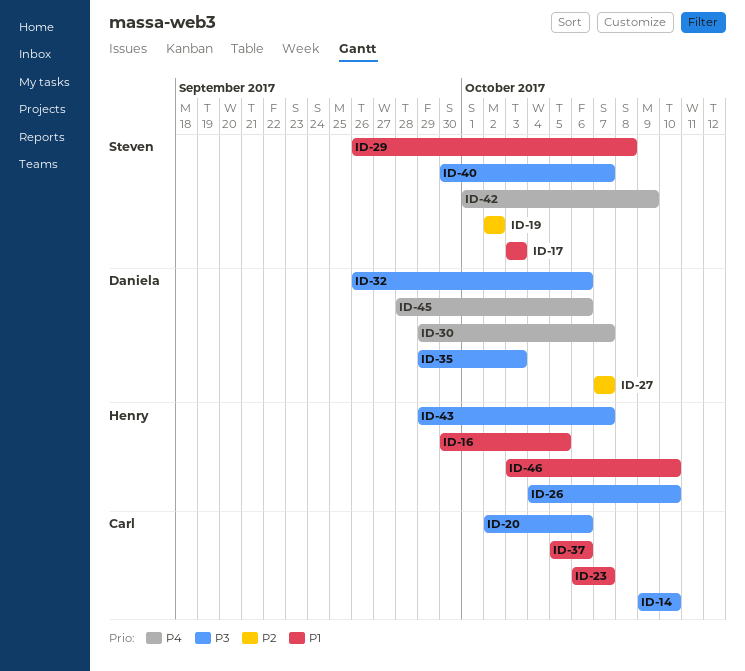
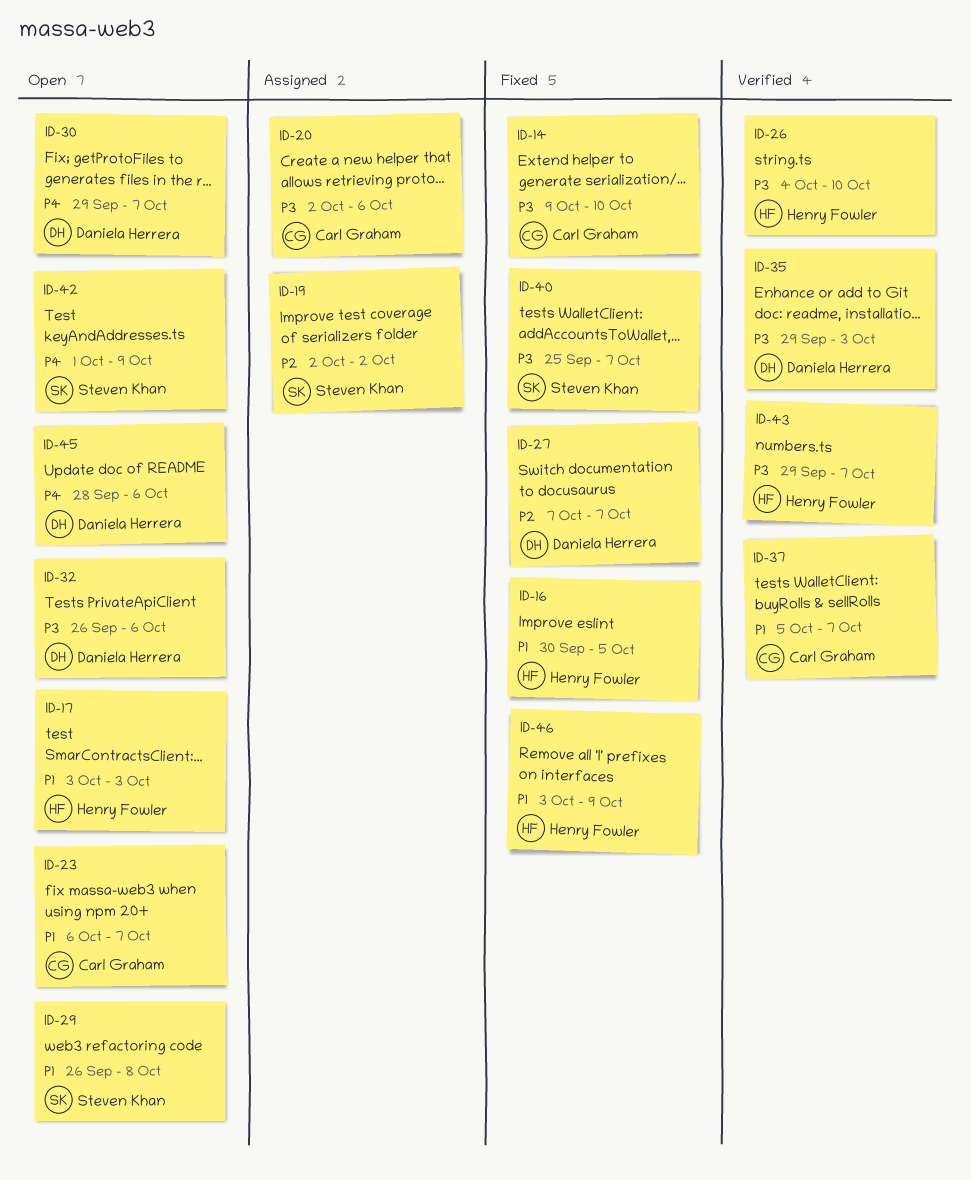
ID-17, owner: Steven Khan -> Henry Fowler
ID-37, due: Oct 6 -> Oct 7
ID-40, start: Sep 30 -> Sep 25
ID-46, due: Oct 10 -> Oct 9

